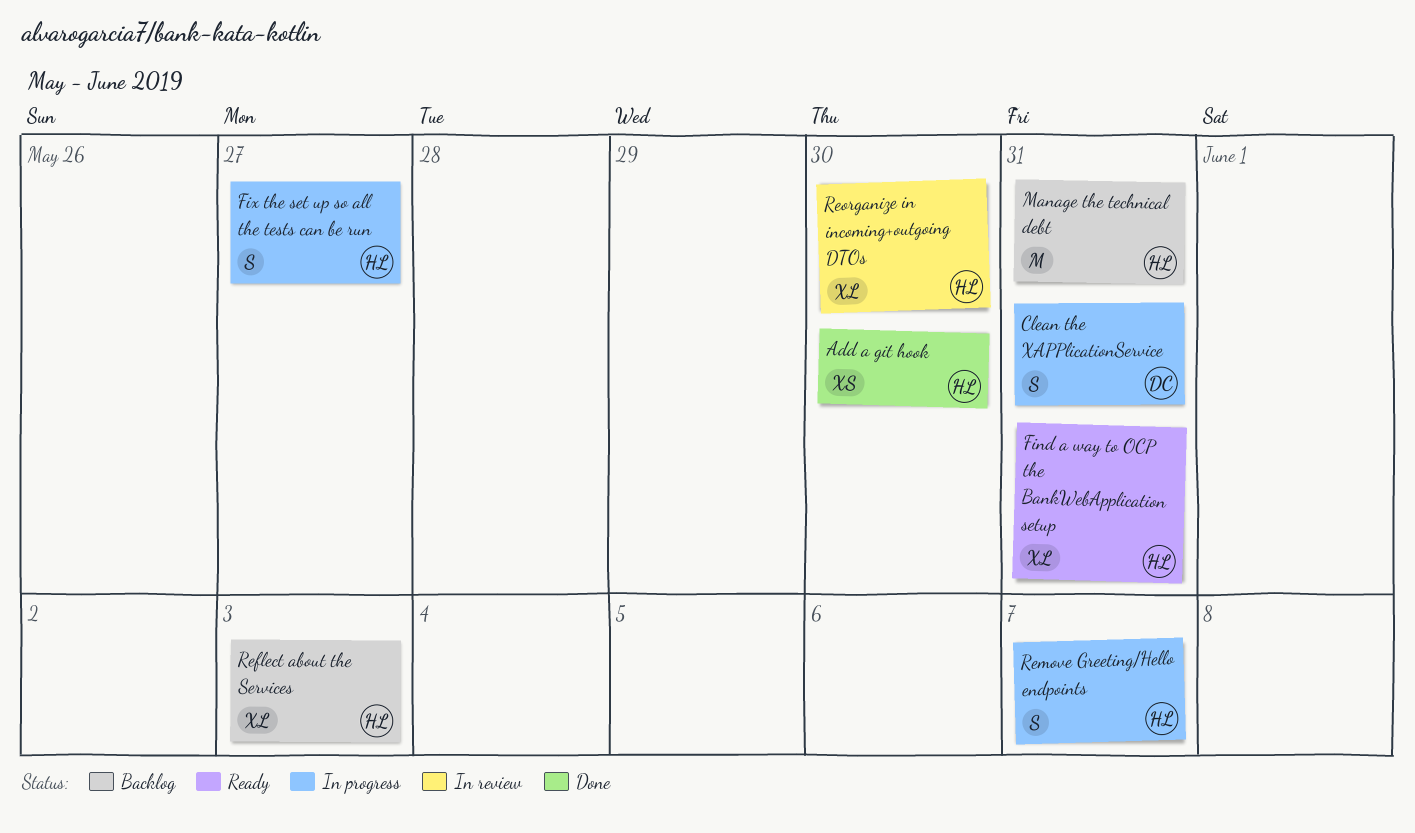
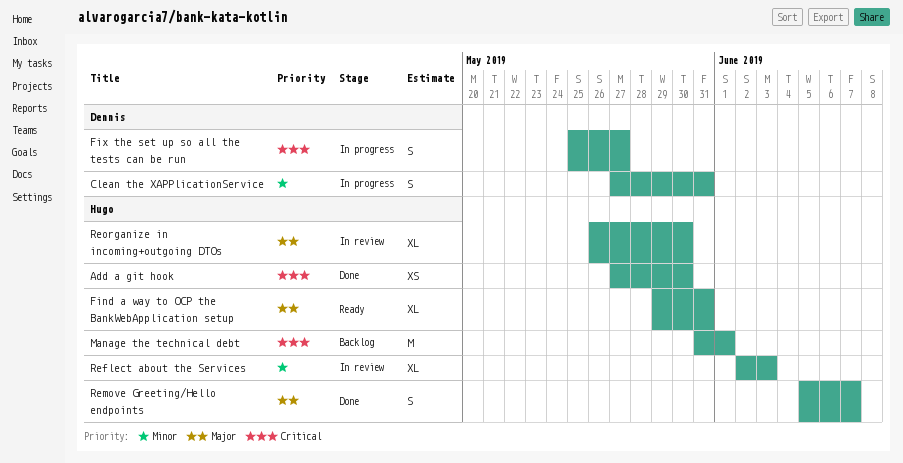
Fix the set up so all the tests can be run, owner: Hugo -> Dennis
Manage the technical debt, due: May 31 -> Jun 1
Reflect about the Services, status: Backlog -> In review
Remove Greeting/Hello endpoints, status: In progress -> Done

